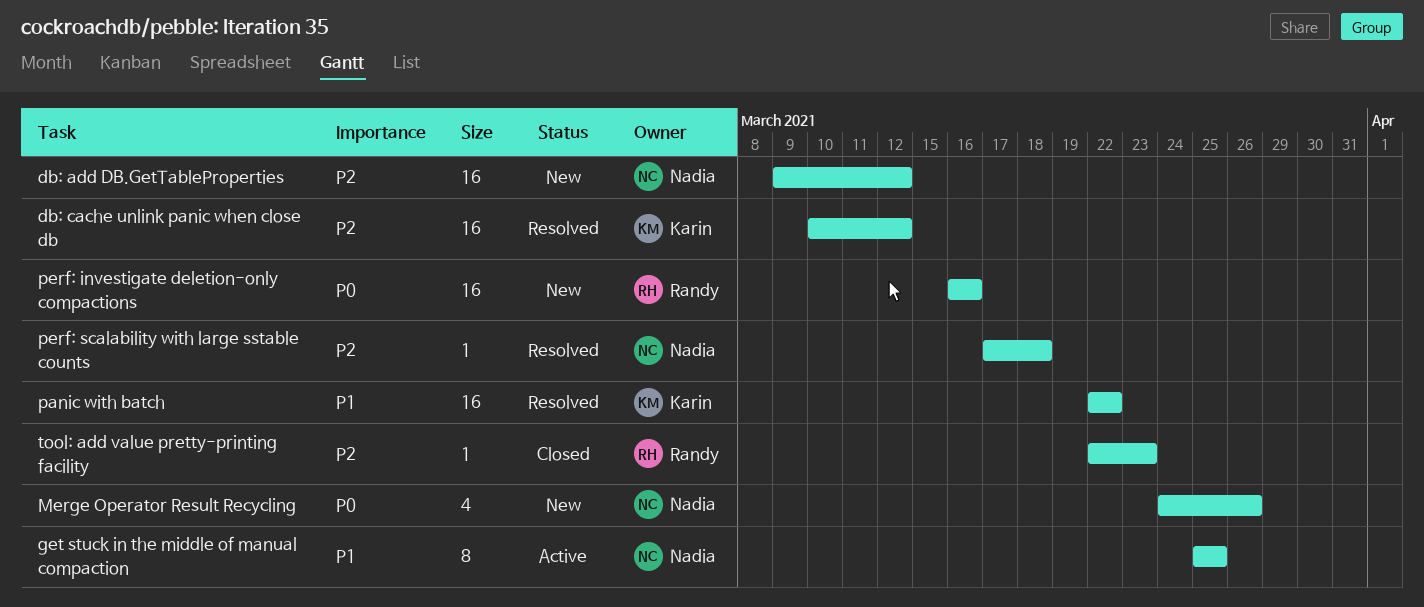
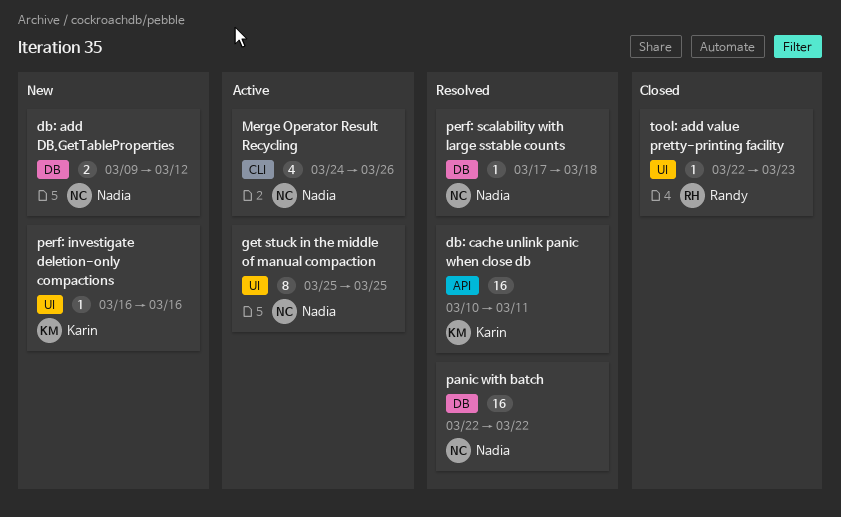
db: add DB.GetTableProperties, estimate: 16 -> 2
db: cache unlink panic when close db, due: Mar 12 -> Mar 11
Merge Operator Result Recycling, status: New -> Active
panic with batch, owner: Karin -> Nadia
perf: investigate deletion-only compactions, owner: Randy -> Karin
perf: investigate deletion-only compactions, estimate: 16 -> 1

